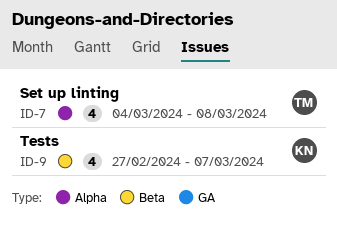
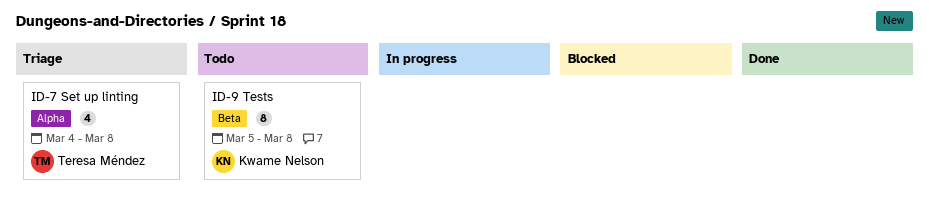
ID-9, estimate: 4 -> 8
ID-9, start: Feb 27 -> Mar 5
ID-9, due: Mar 7 -> Mar 8

